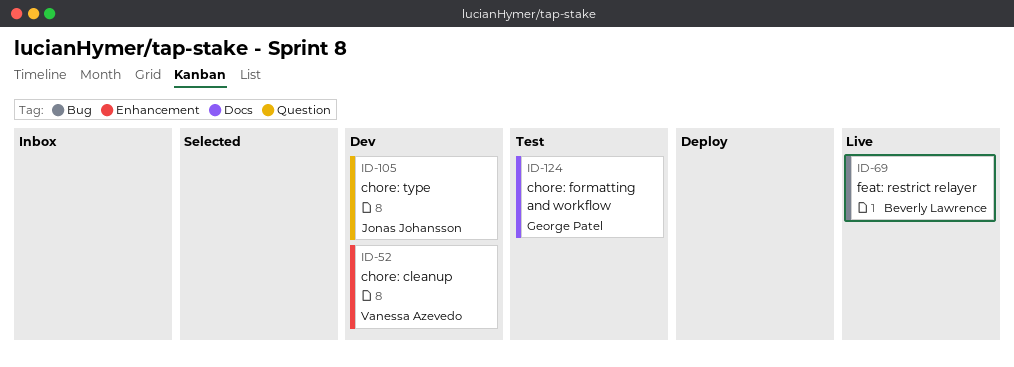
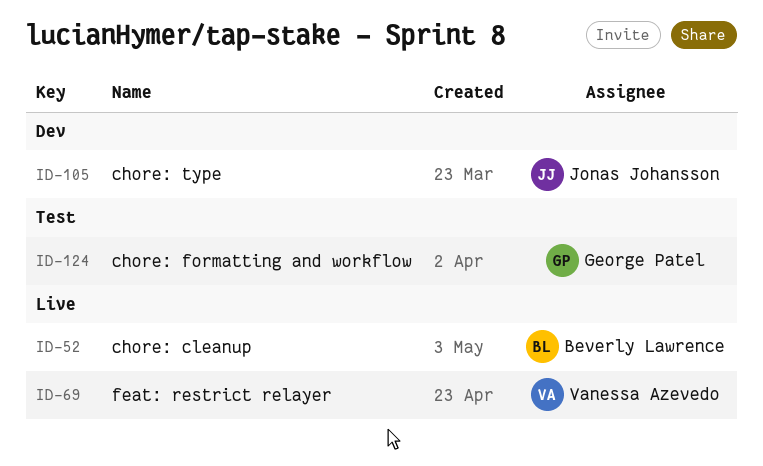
ID-52, status: Dev -> Live
ID-52, owner: Vanessa Azevedo -> Beverly Lawrence
ID-69, owner: Beverly Lawrence -> Vanessa Azevedo

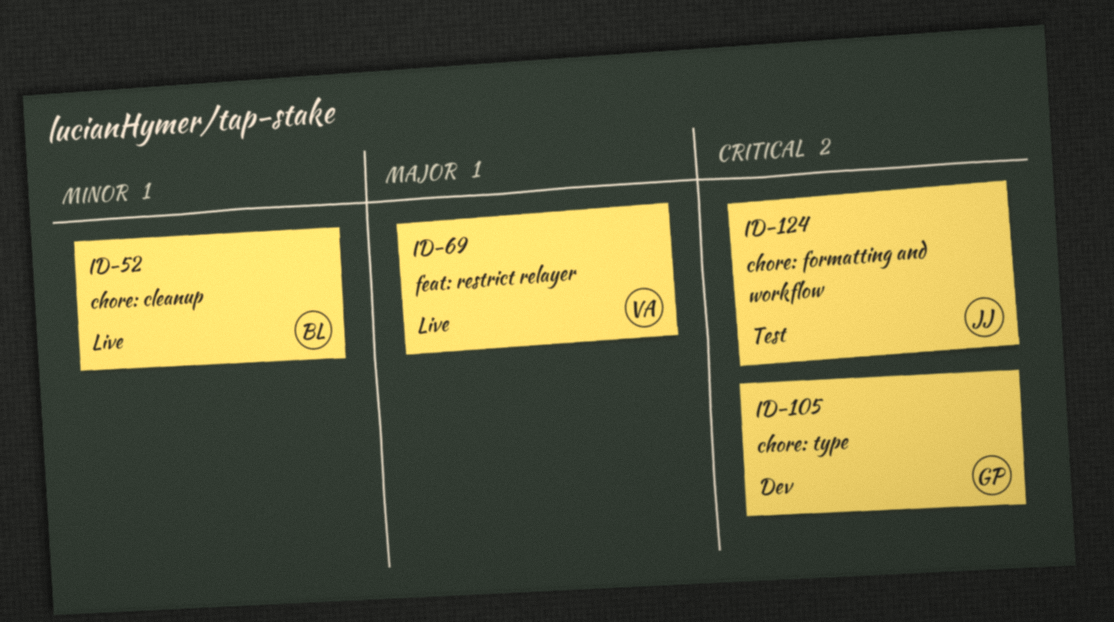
ID-105, owner: Jonas Johansson -> George Patel
ID-124, owner: George Patel -> Jonas Johansson

